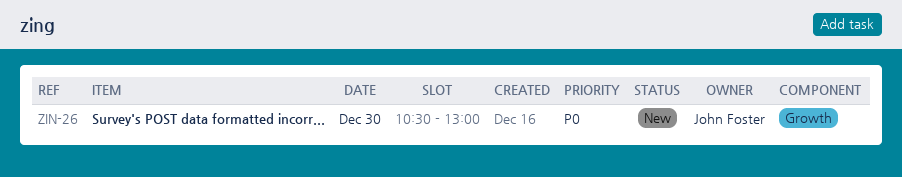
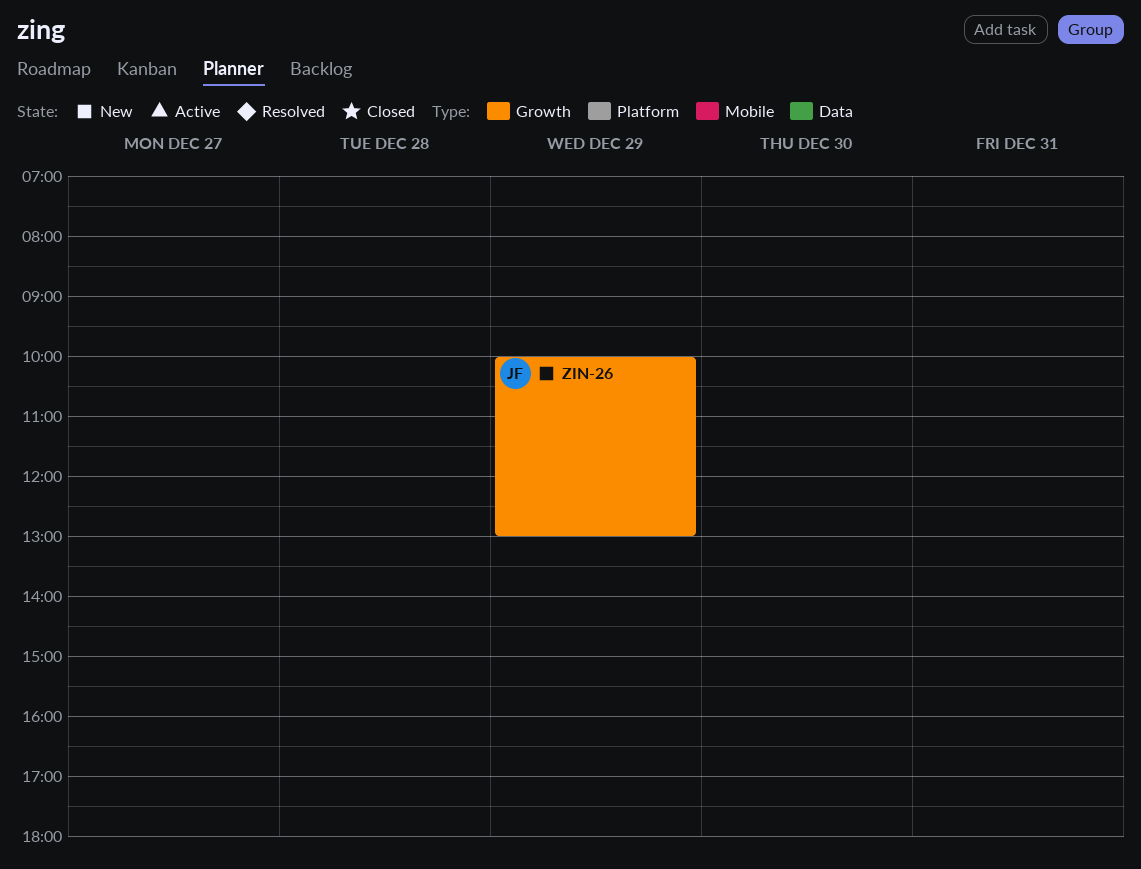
ZIN-26, day: Dec 30 -> Dec 29
ZIN-26, begins: 10:30 -> 10:00

